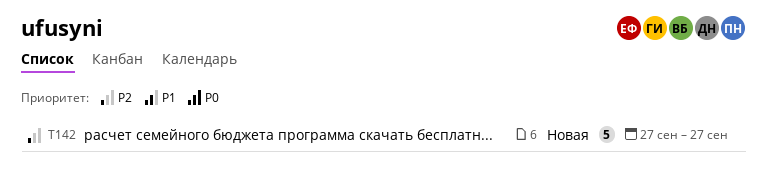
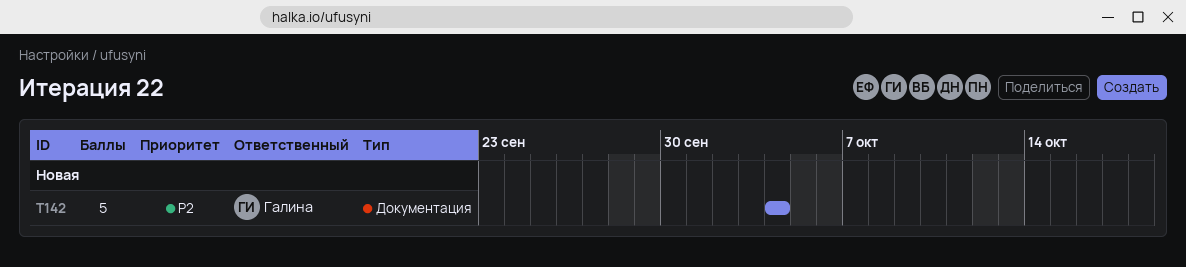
T142, start: Sep 27 -> Oct 4
T142, due: Sep 27 -> Oct 4

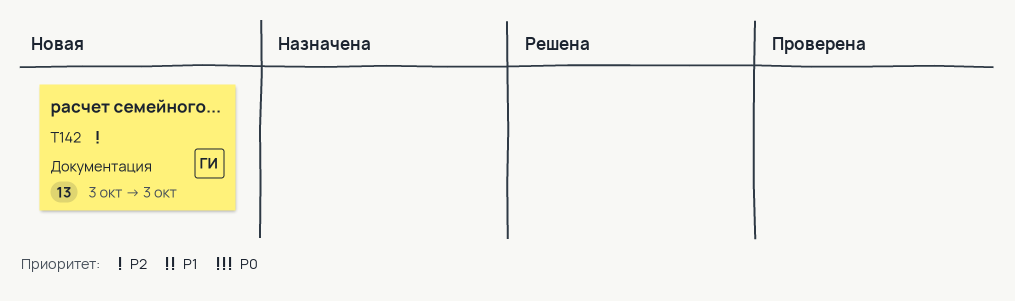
T142, estimate: 5 -> 13
T142, start: Oct 4 -> Oct 3
T142, due: Oct 4 -> Oct 3

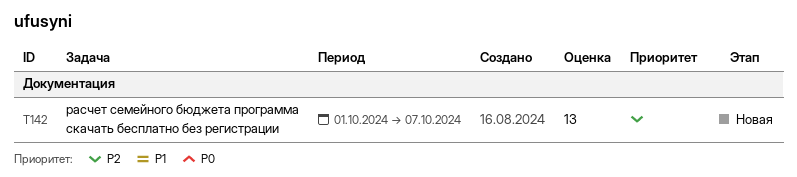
T142, start: Oct 3 -> Oct 1
T142, due: Oct 3 -> Oct 7

